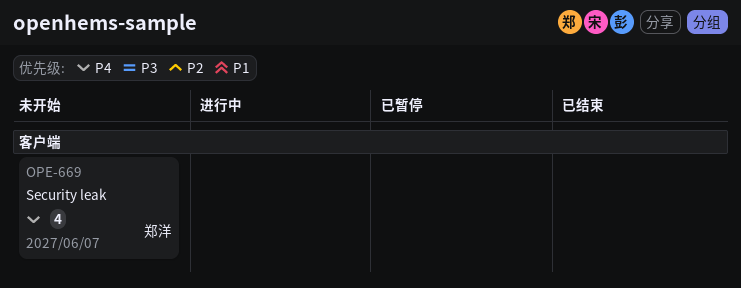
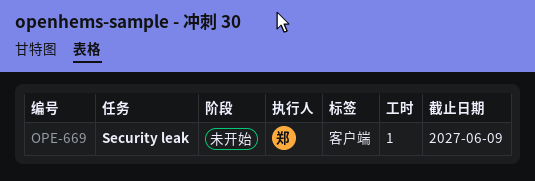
OPE-669, estimate: 4 -> 1
OPE-669, due: Jun 7 -> Jun 9

